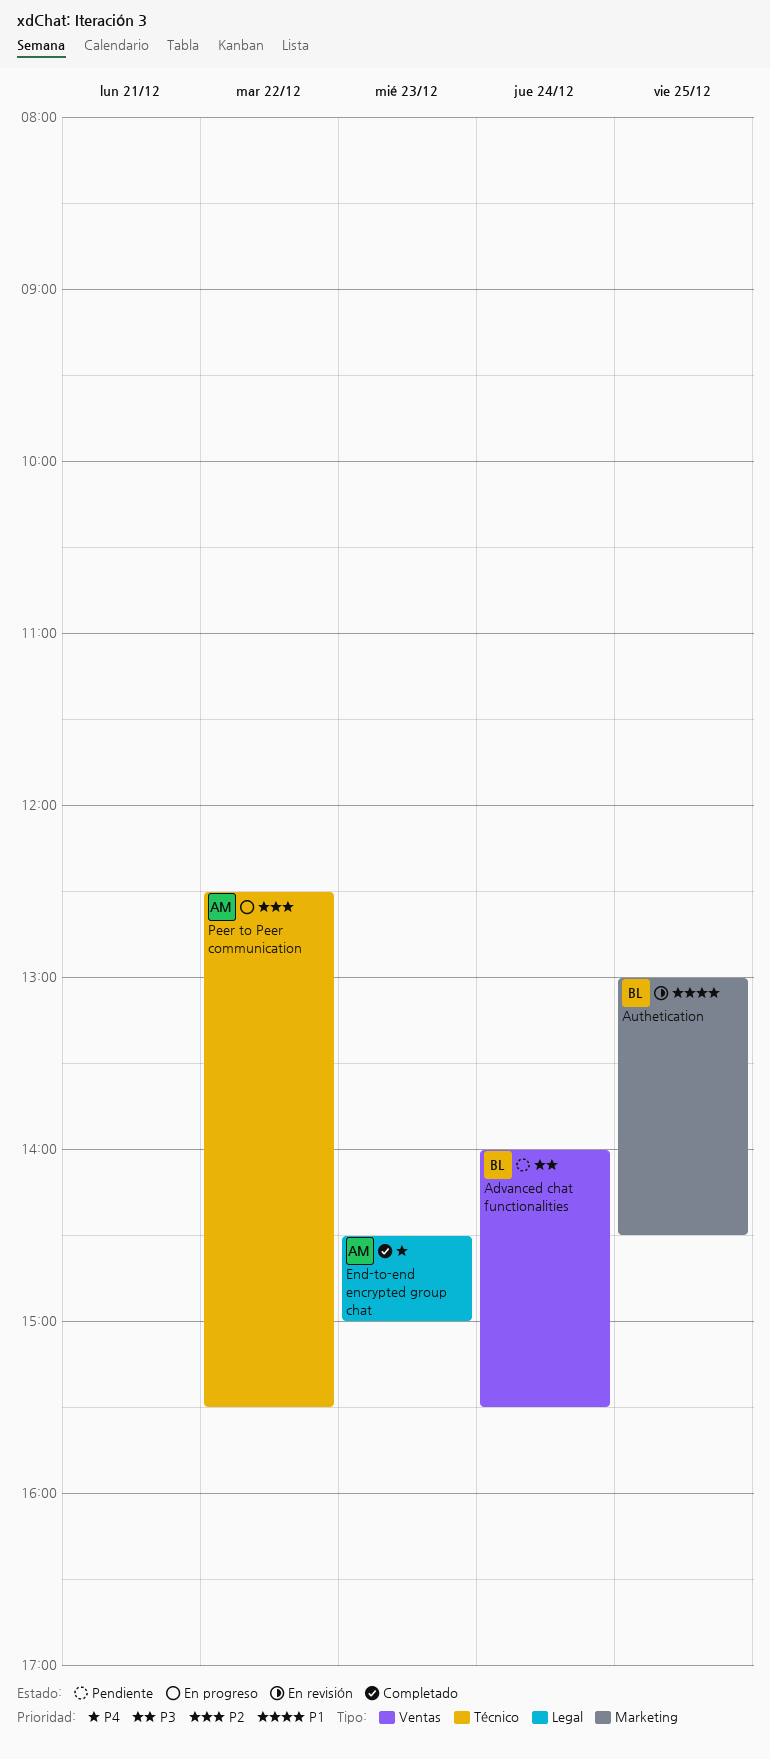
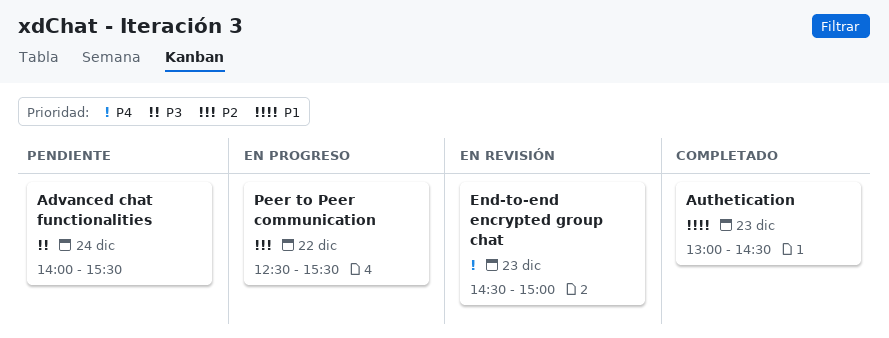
Authetication, status: En revisión -> Completado
Authetication, day: Dec 25 -> Dec 23
End-to-end encrypted group chat, status: Completado -> En revisión

